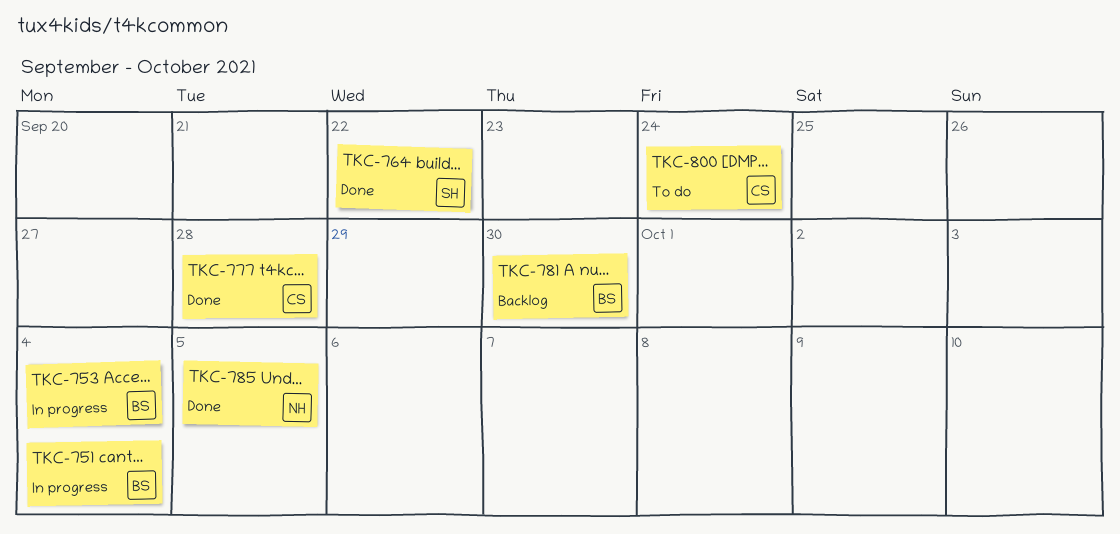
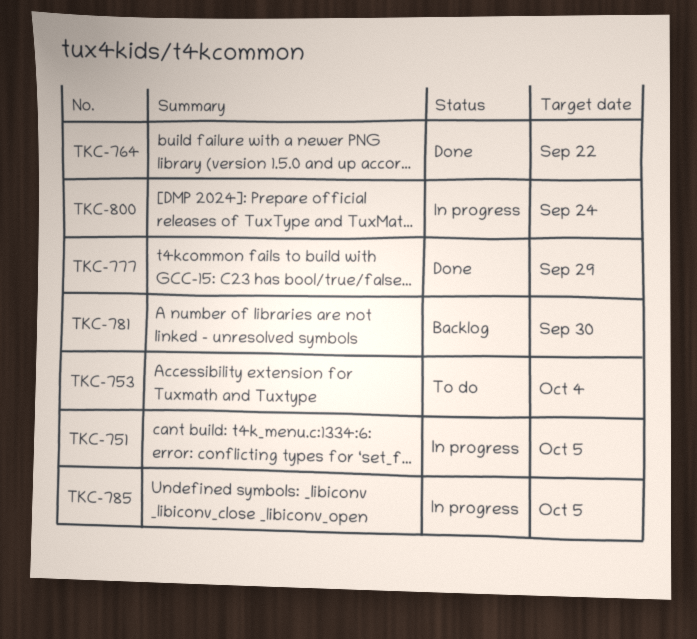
TKC-751, due: Oct 4 -> Oct 5
TKC-753, status: In progress -> To do
TKC-777, due: Sep 28 -> Sep 29
TKC-785, status: Done -> In progress
TKC-800, status: To do -> In progress

